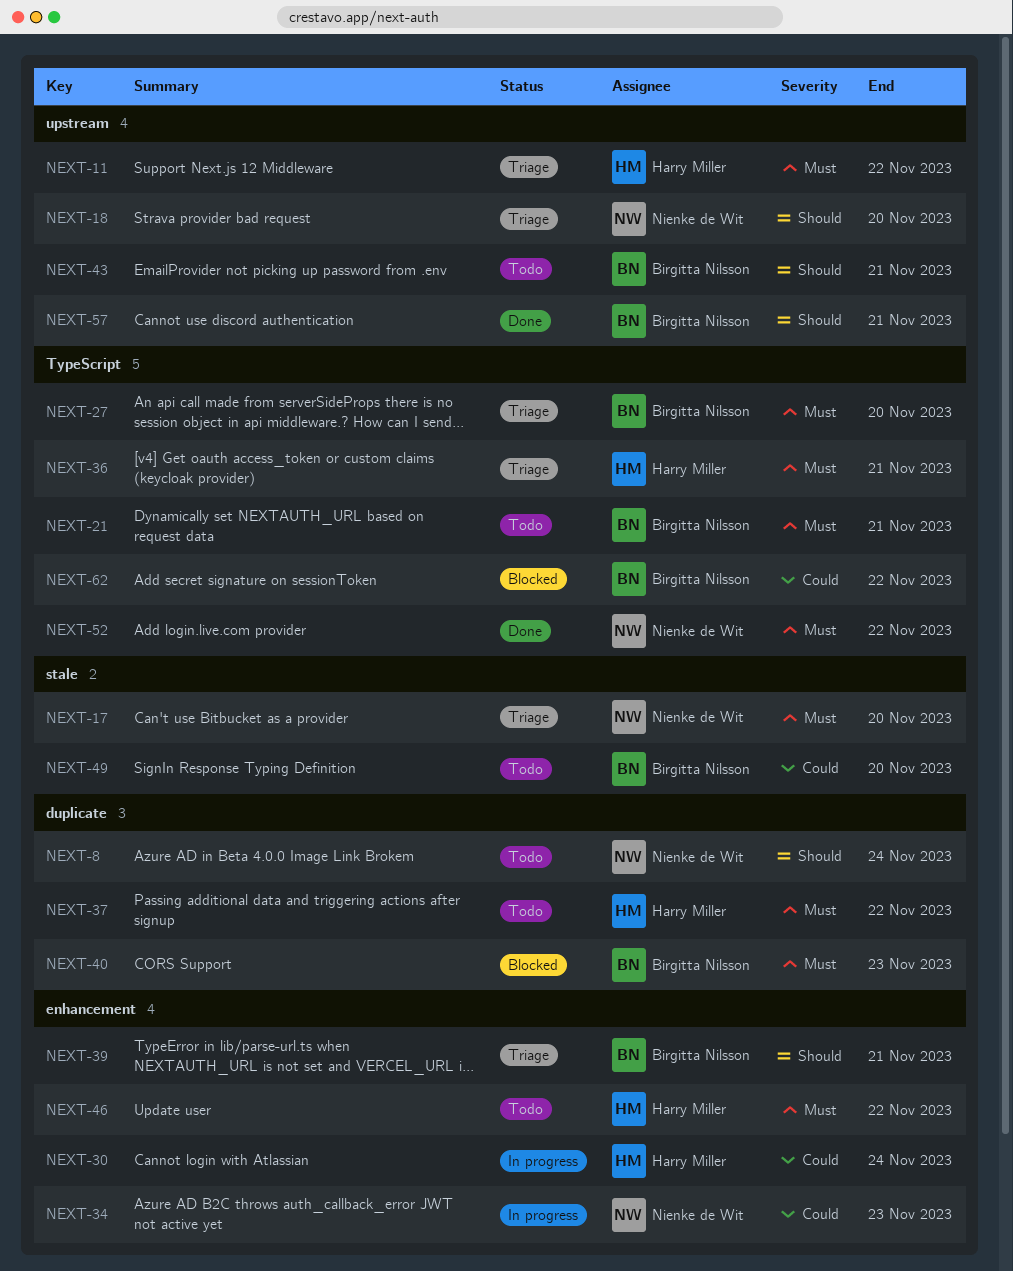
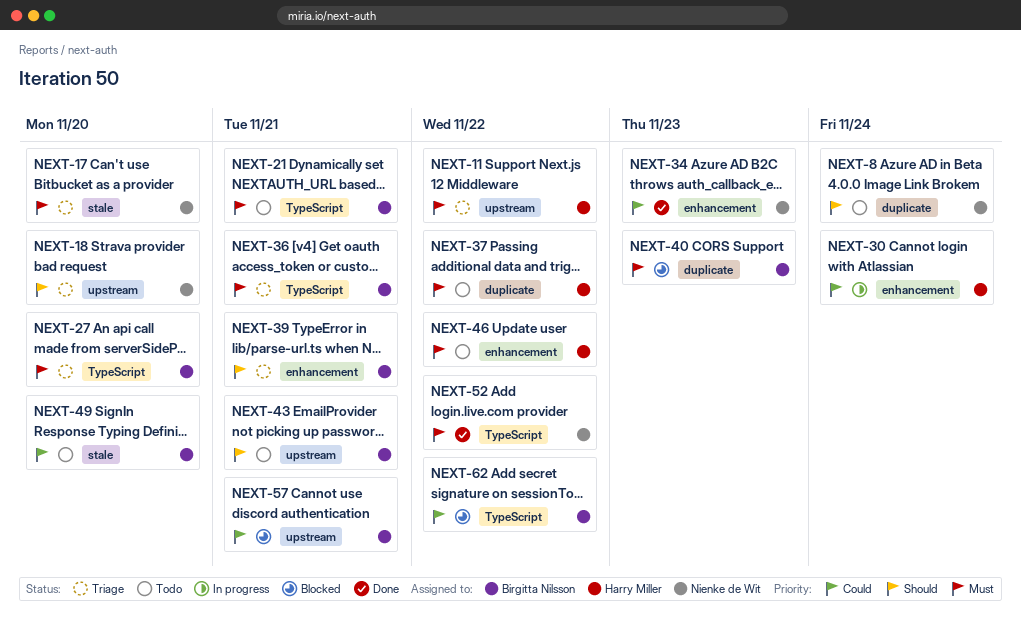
NEXT-34, status: In progress -> Done
NEXT-36, owner: Harry Miller -> Birgitta Nilsson
NEXT-57, status: Done -> Blocked
NEXT-57, priority: Should -> Could

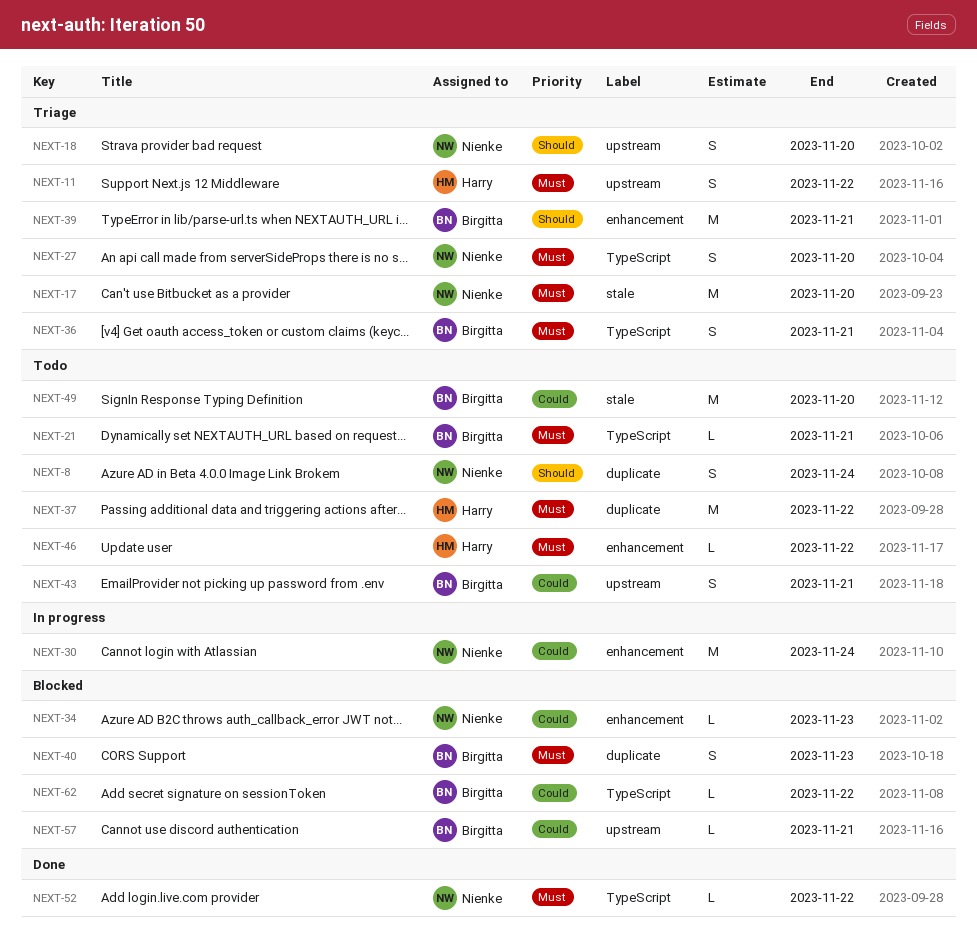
NEXT-27, owner: Birgitta Nilsson -> Nienke de Wit
NEXT-30, owner: Harry Miller -> Nienke de Wit
NEXT-34, status: Done -> Blocked
NEXT-43, priority: Should -> Could

